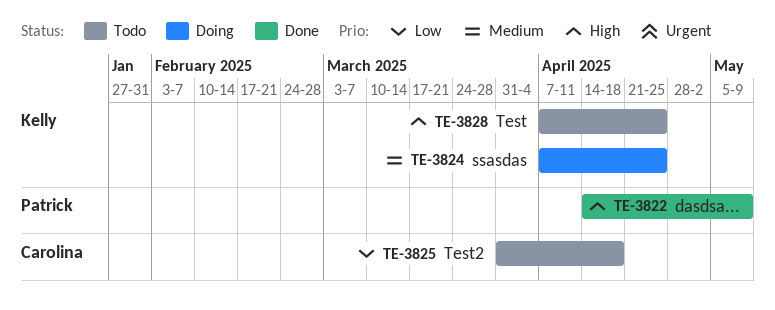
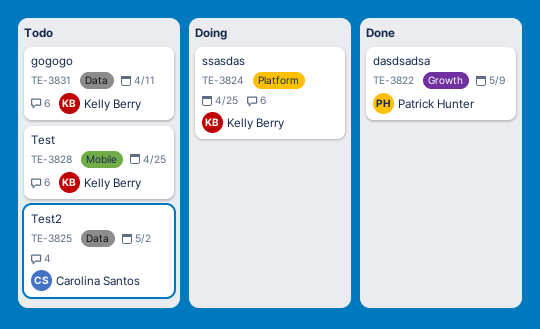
TE-3825, due: Apr 18 -> May 2
TE-3831: none -> present

